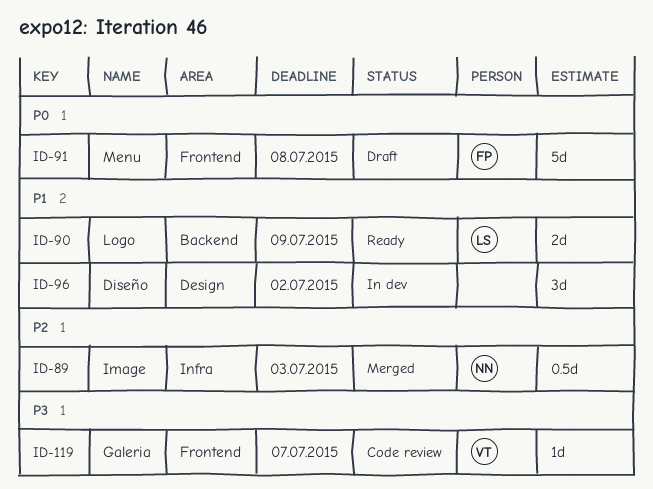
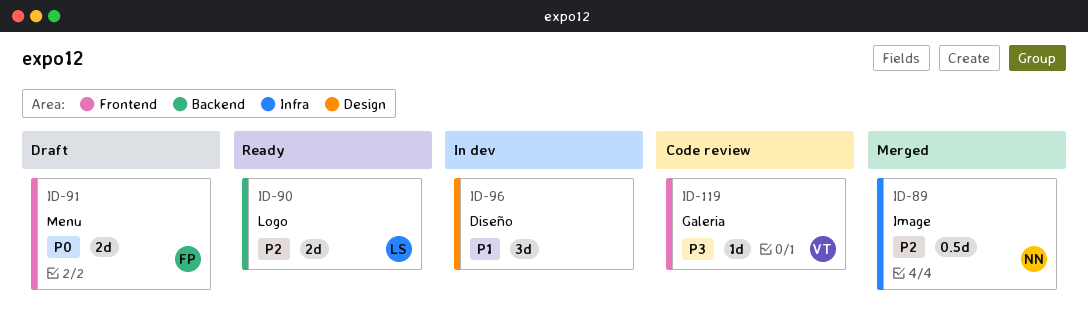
ID-90, priority: P1 -> P2
ID-91, estimate: 5d -> 2d

